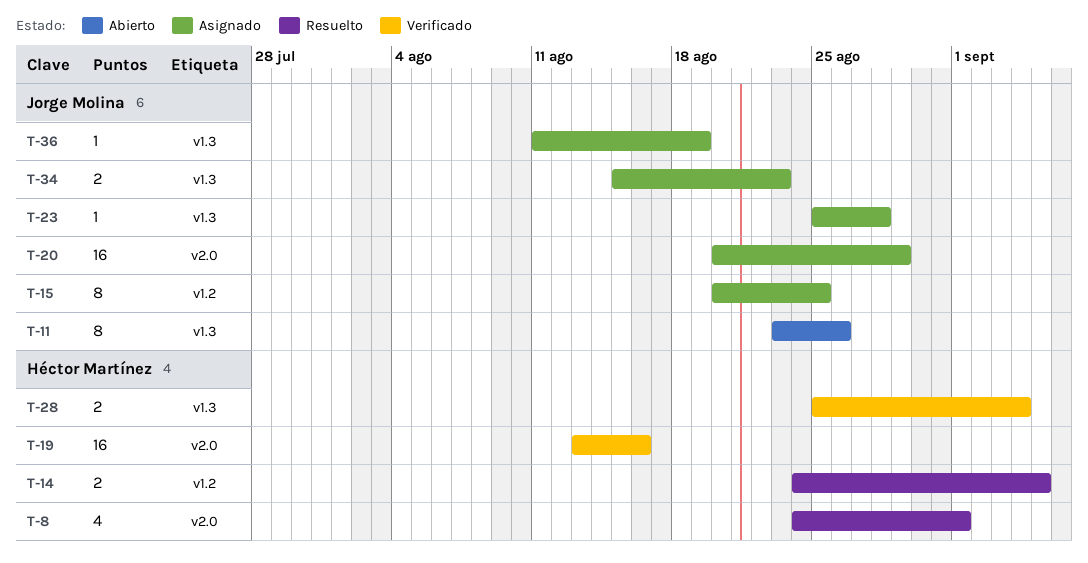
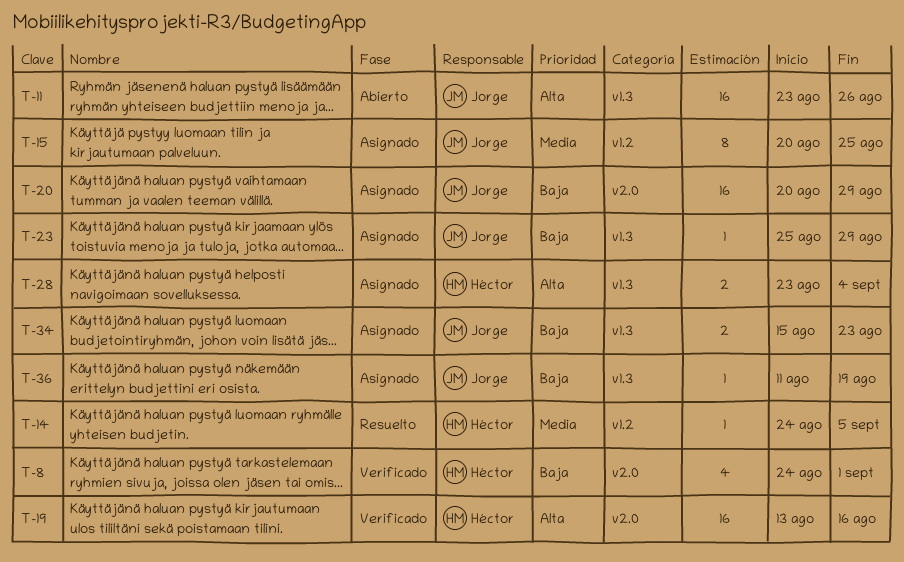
T-8, status: Resuelto -> Verificado
T-11, estimate: 8 -> 16
T-14, estimate: 2 -> 1
T-23, due: Aug 28 -> Aug 29
T-28, status: Verificado -> Asignado
T-28, start: Aug 25 -> Aug 23

